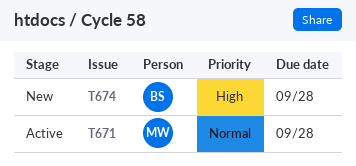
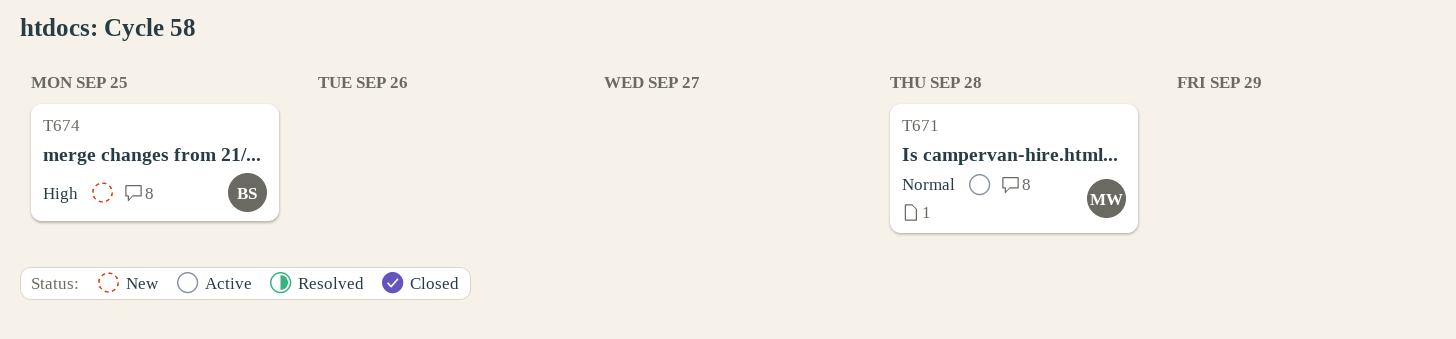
T674, due: Sep 28 -> Sep 25

